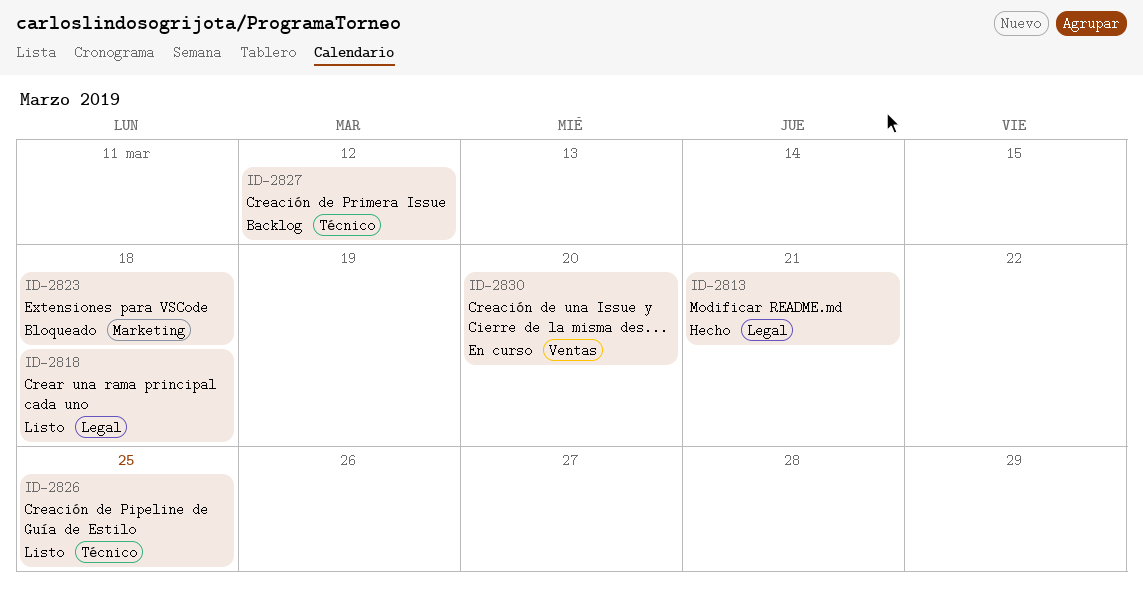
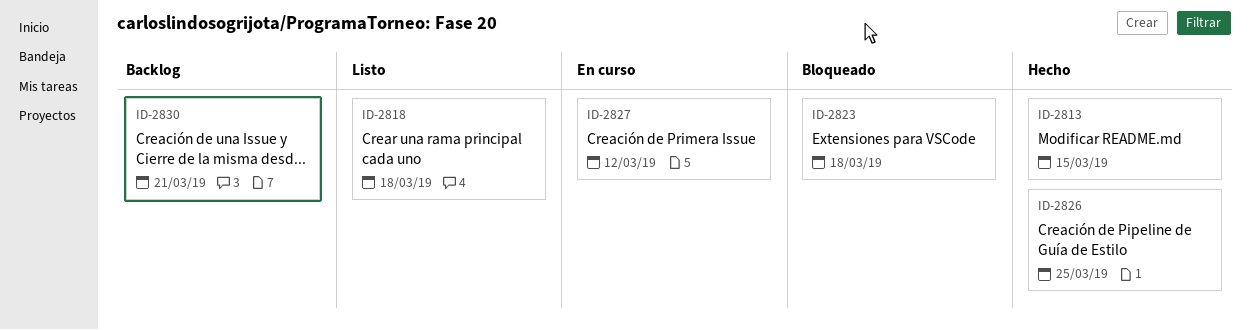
ID-2813, due: Mar 21 -> Mar 15
ID-2826, status: Listo -> Hecho
ID-2827, status: Backlog -> En curso
ID-2830, status: En curso -> Backlog
ID-2830, due: Mar 20 -> Mar 21

